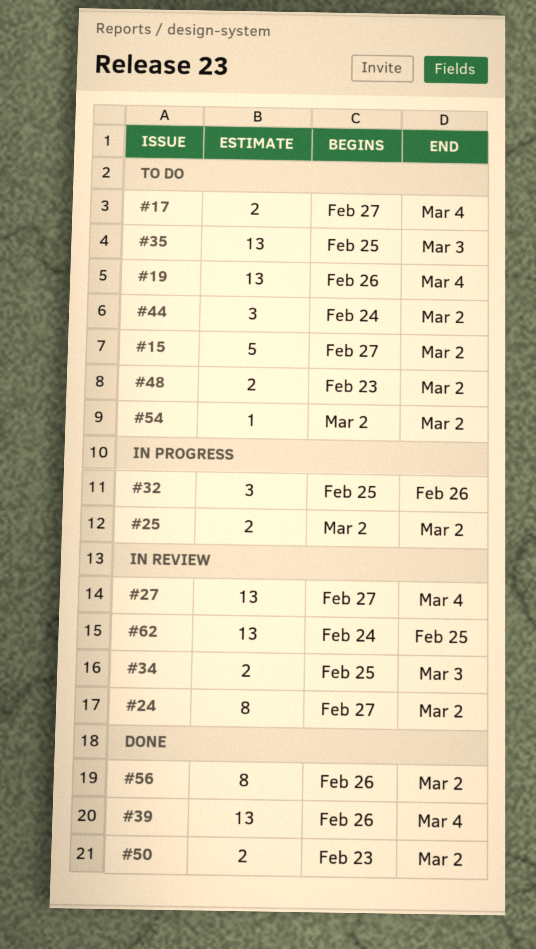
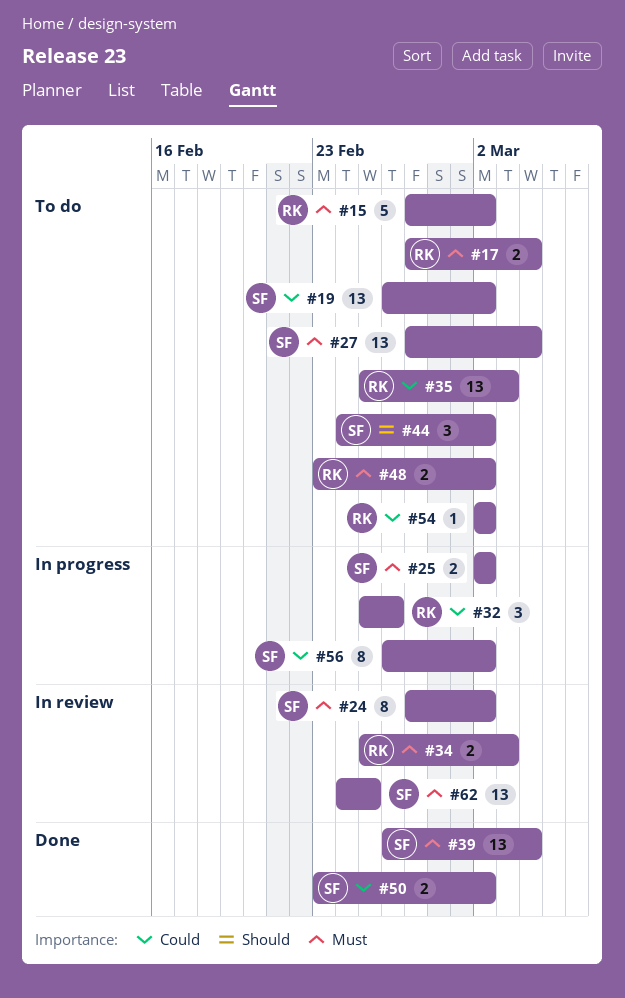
#19, due: Mar 4 -> Mar 2
#27, status: In review -> To do
#56, status: Done -> In progress

